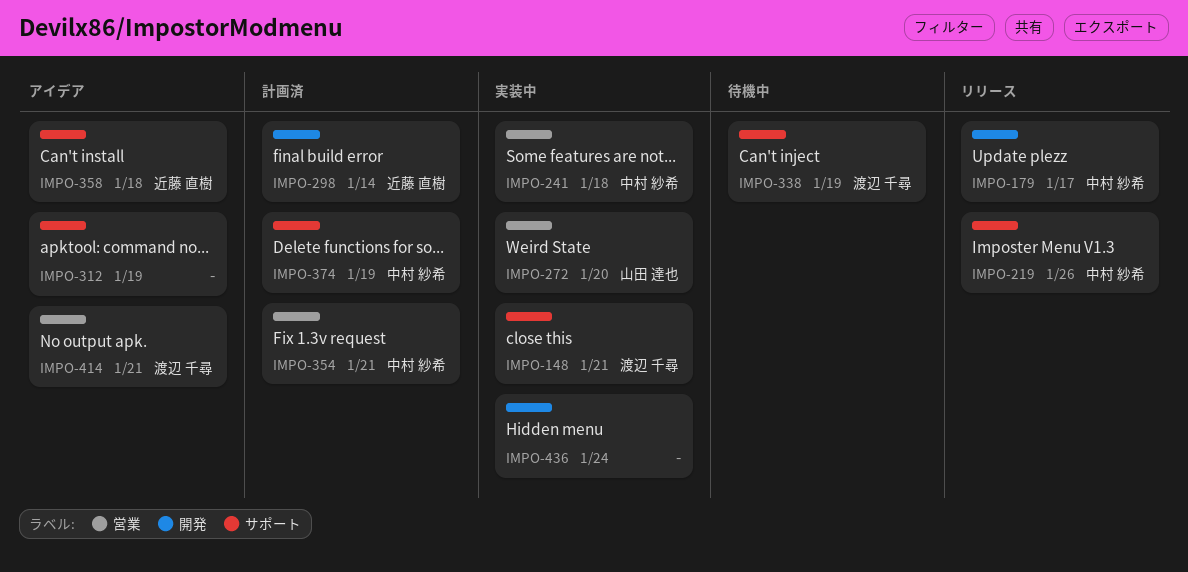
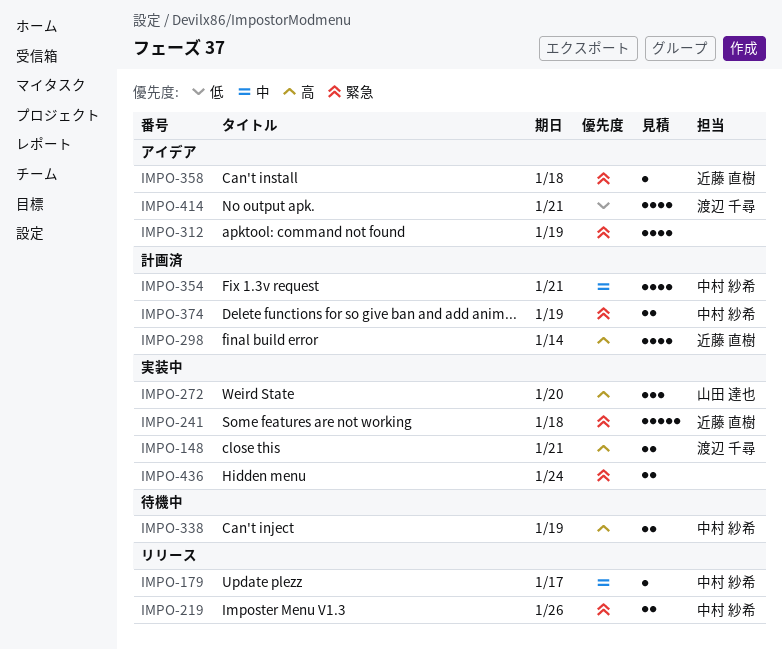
IMPO-241, owner: 中村 紗希 -> 近藤 直樹
IMPO-338, owner: 渡辺 千尋 -> 中村 紗希

